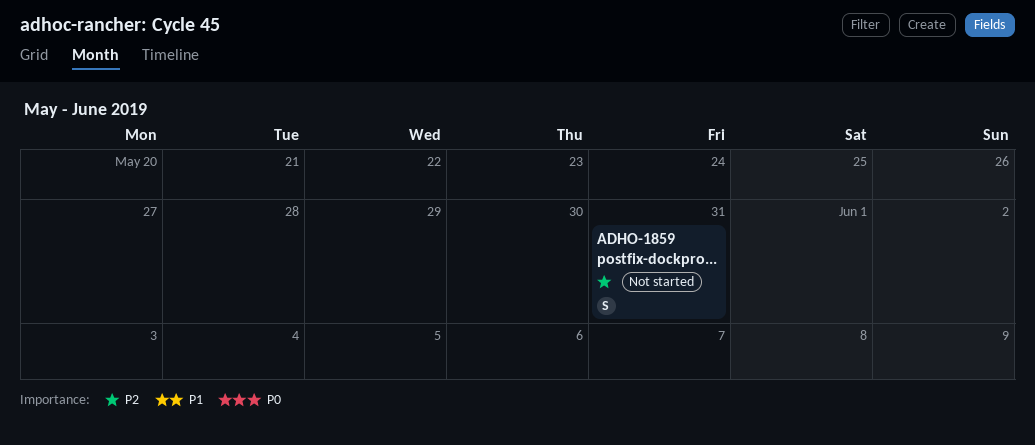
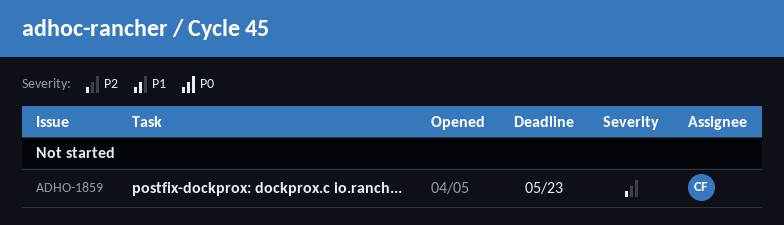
ADHO-1859, due: May 31 -> May 23

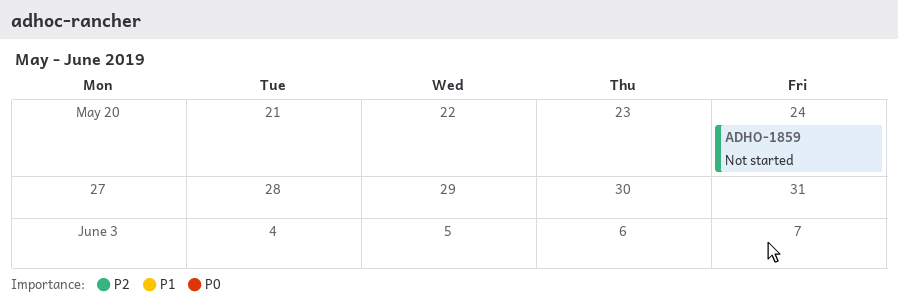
ADHO-1859, due: May 23 -> May 24

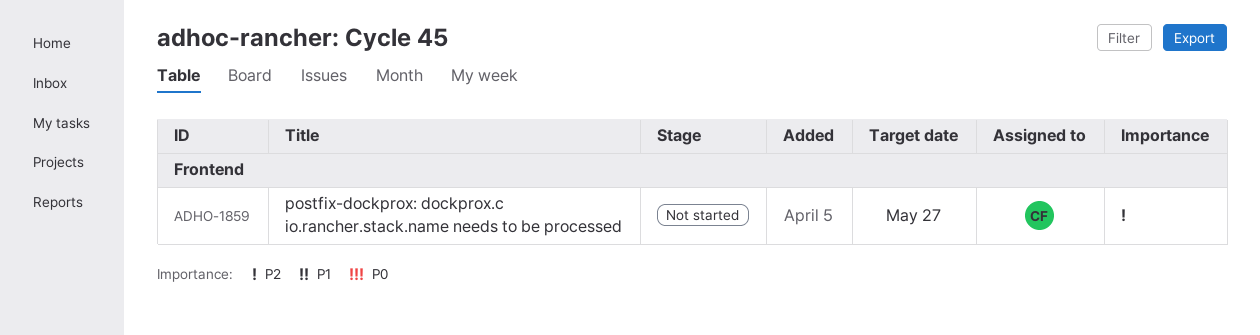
ADHO-1859, due: May 24 -> May 27

